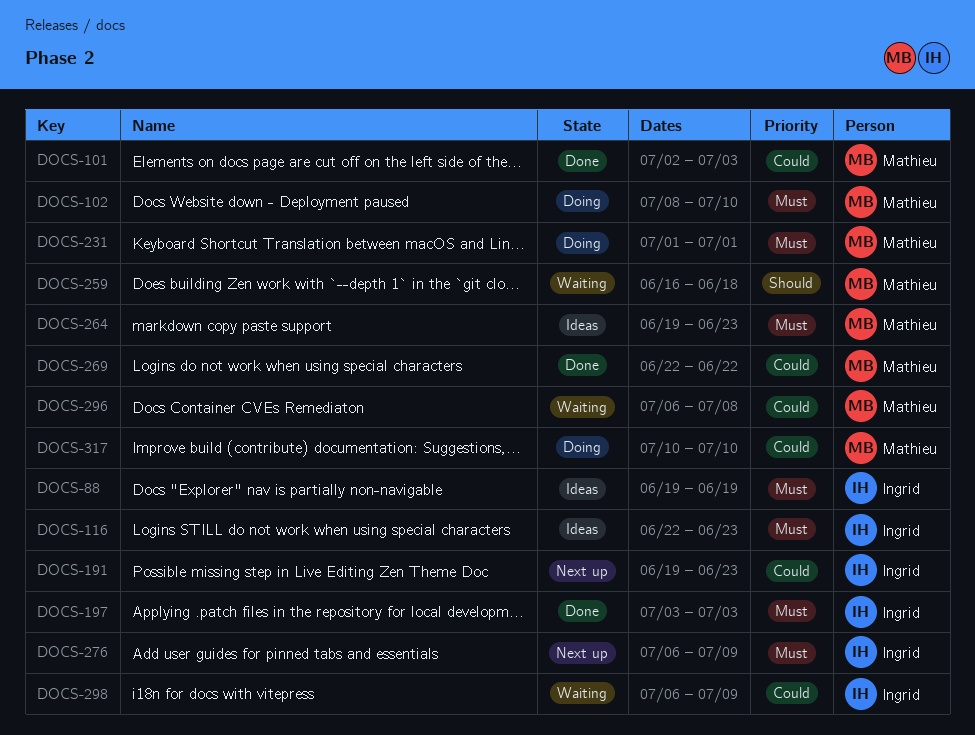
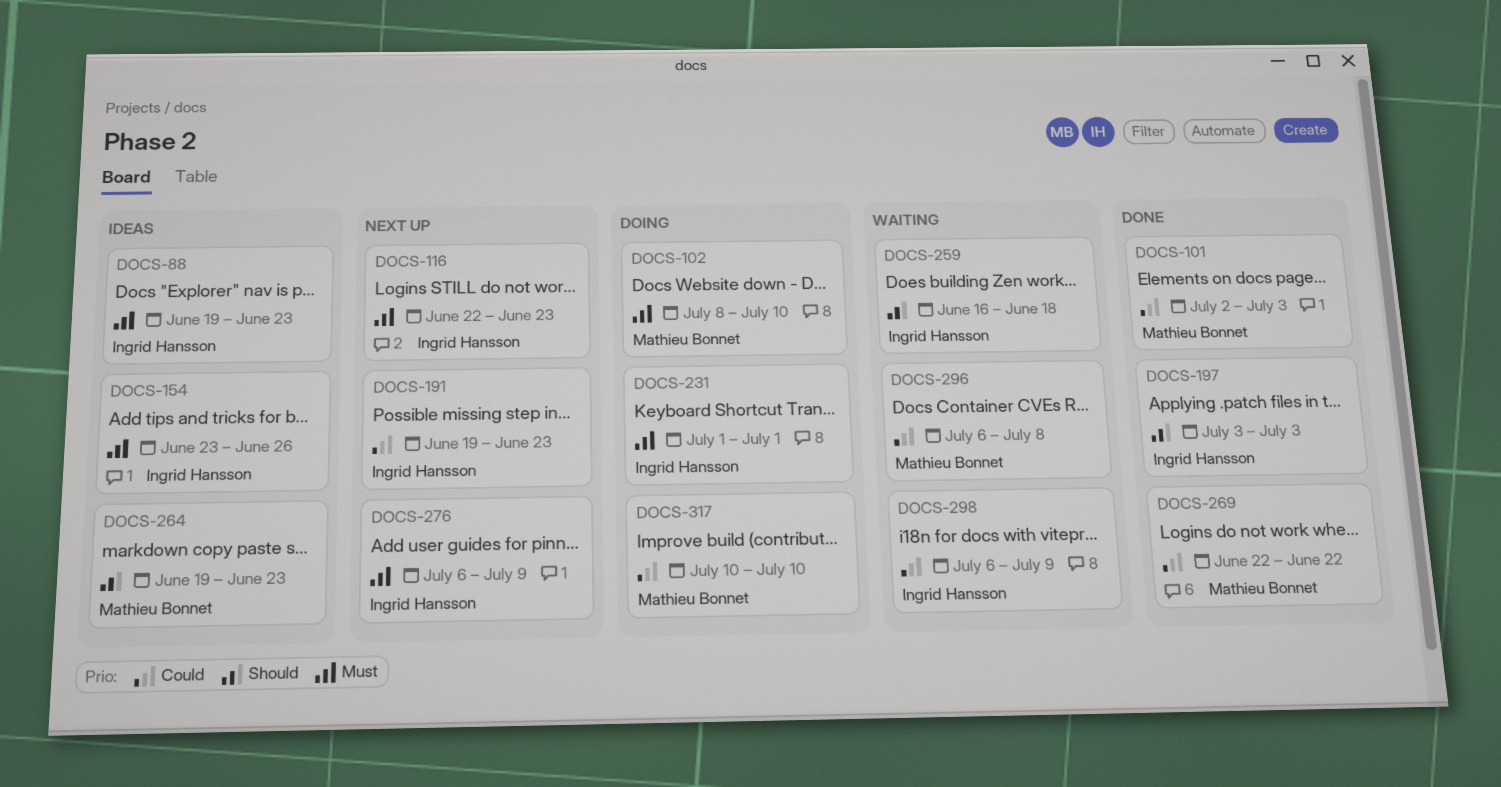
DOCS-88, due: Jun 19 -> Jun 23
DOCS-116, status: Ideas -> Next up
DOCS-154: none -> present
DOCS-197, priority: Must -> Should
DOCS-231, owner: Mathieu Bonnet -> Ingrid Hansson
DOCS-259, owner: Mathieu Bonnet -> Ingrid Hansson
DOCS-264, priority: Must -> Should

